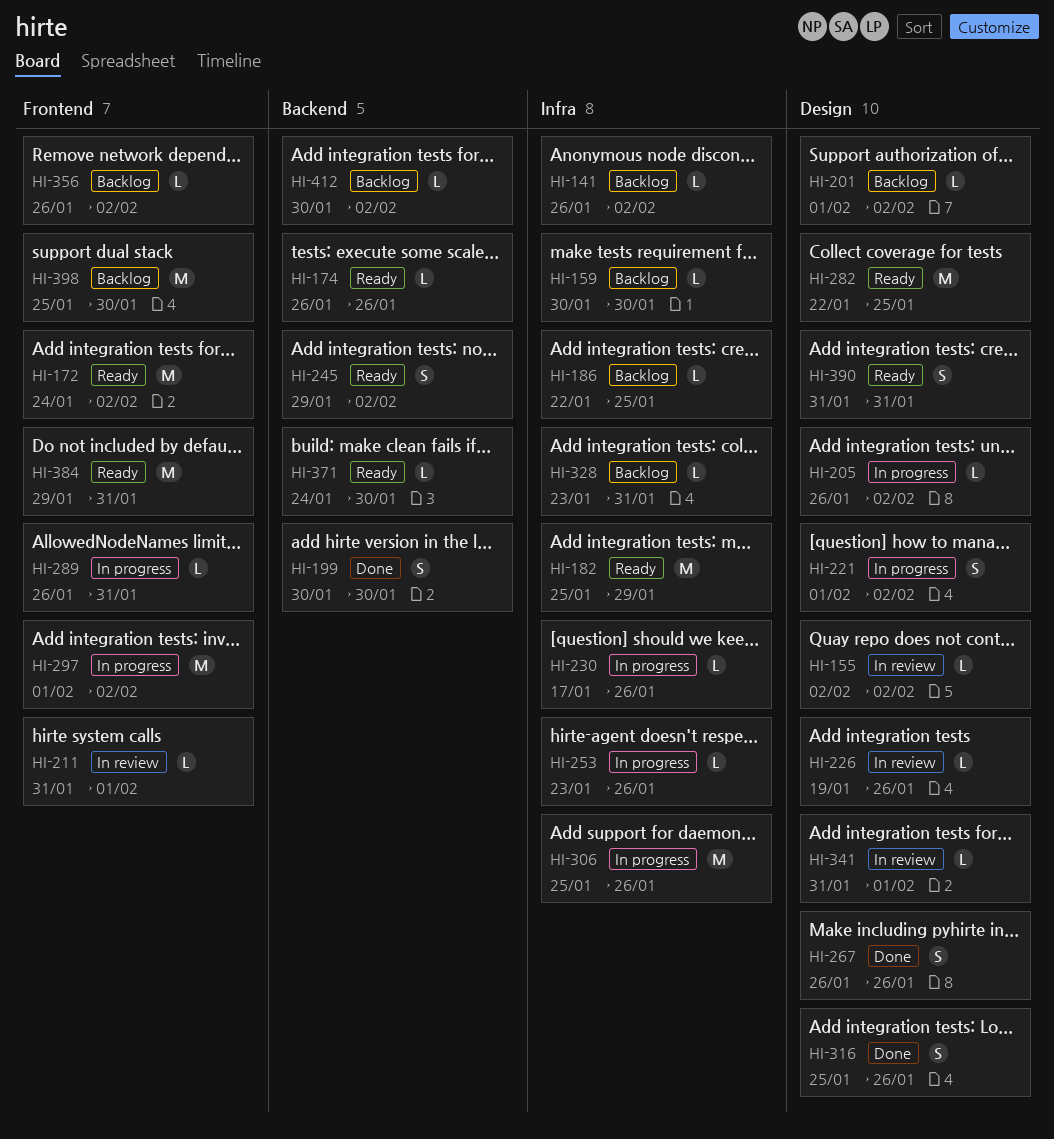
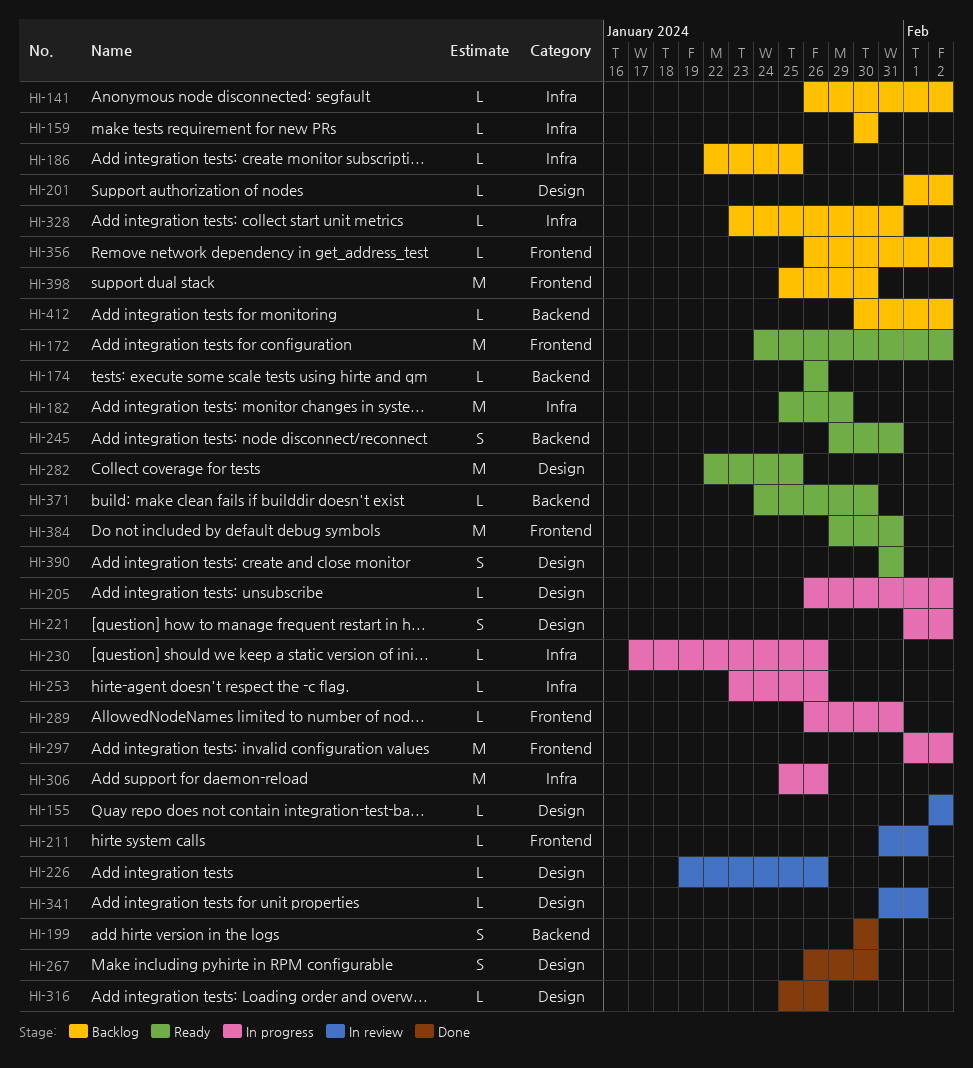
HI-245, due: Feb 2 -> Jan 31
HI-267, due: Jan 26 -> Jan 30
HI-316, estimate: S -> L

